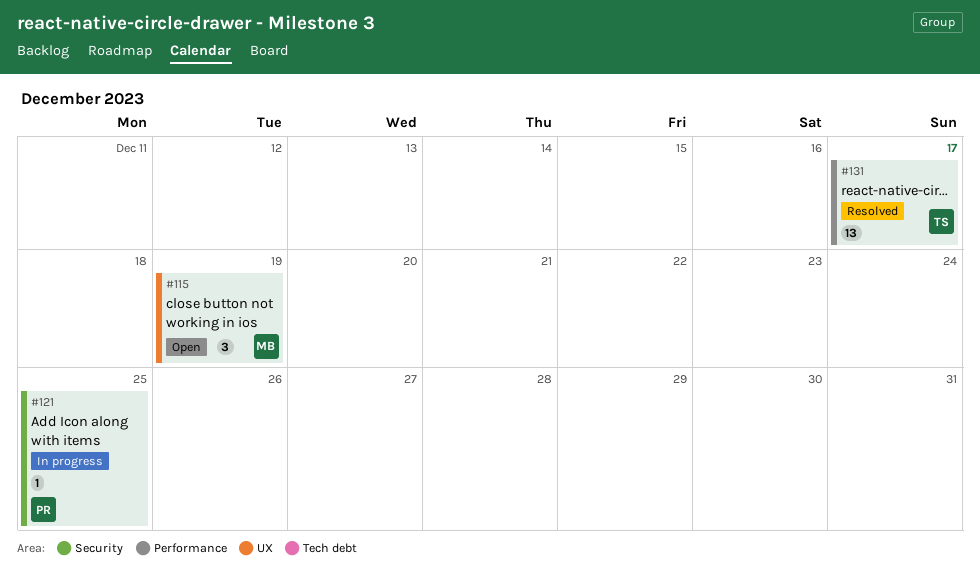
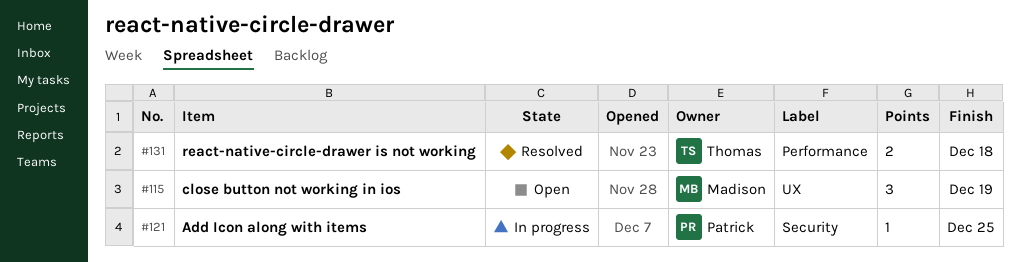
#131, estimate: 13 -> 2
#131, due: Dec 17 -> Dec 18

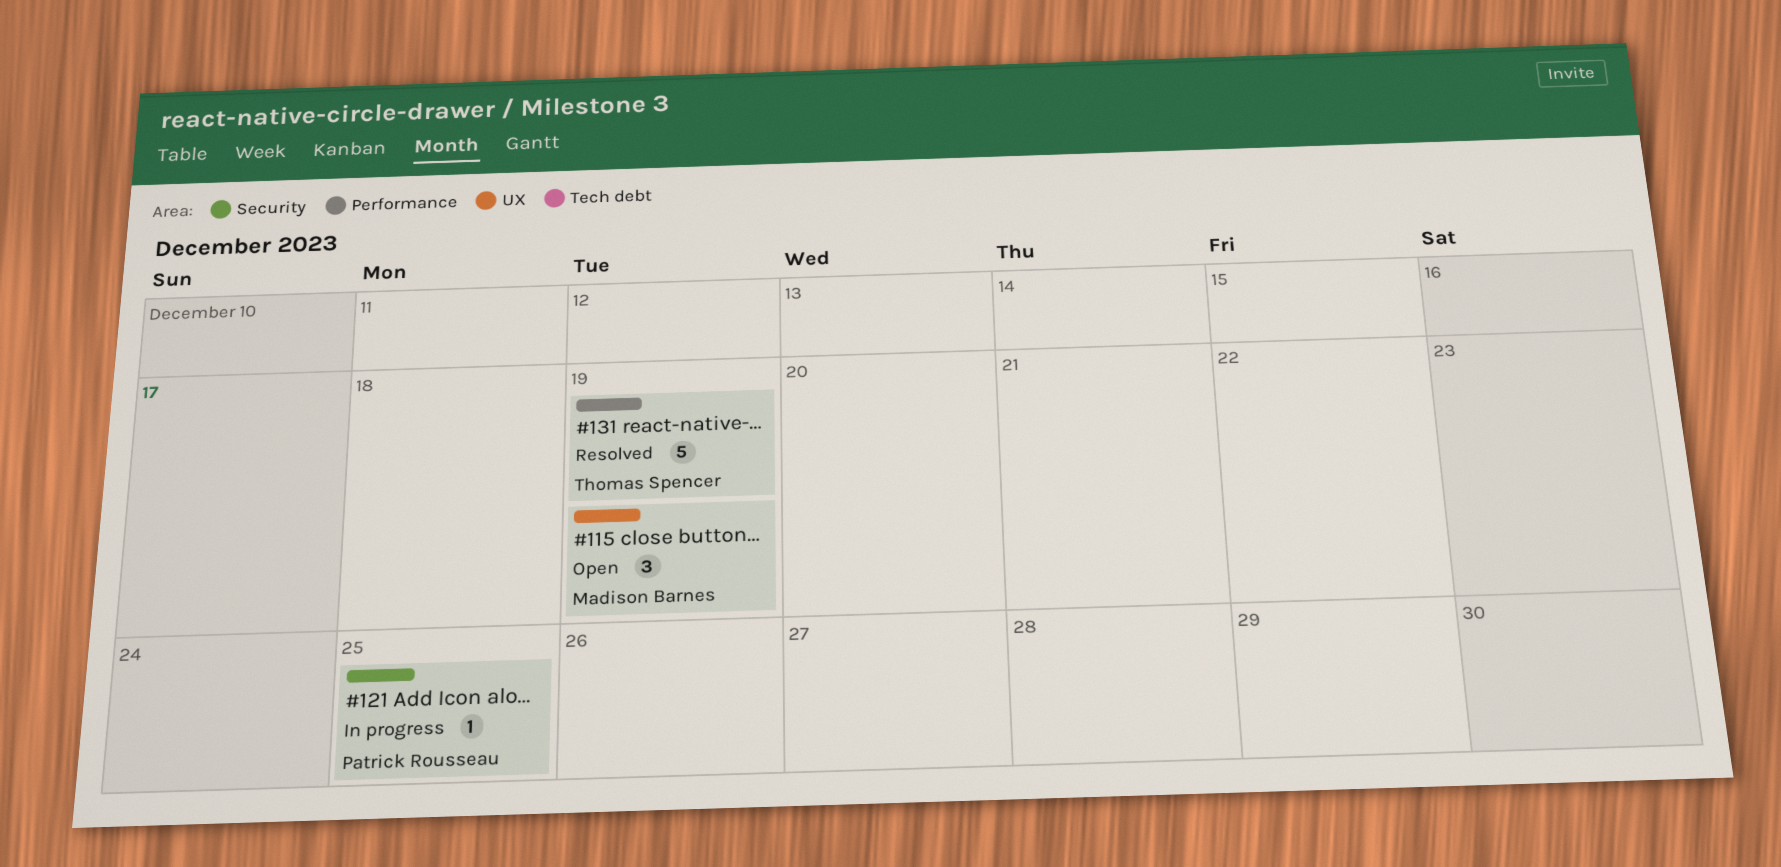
#131, estimate: 2 -> 5
#131, due: Dec 18 -> Dec 19

